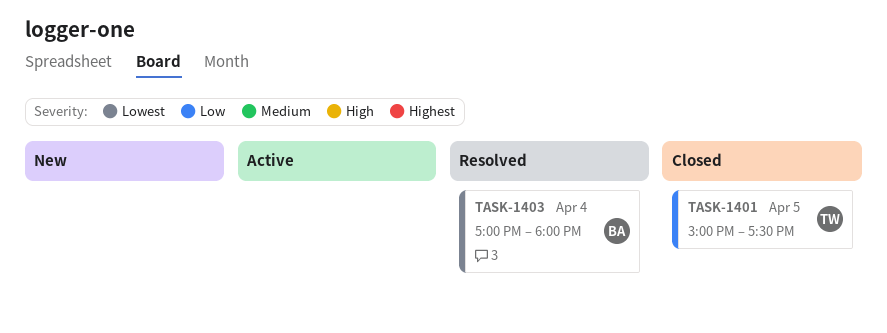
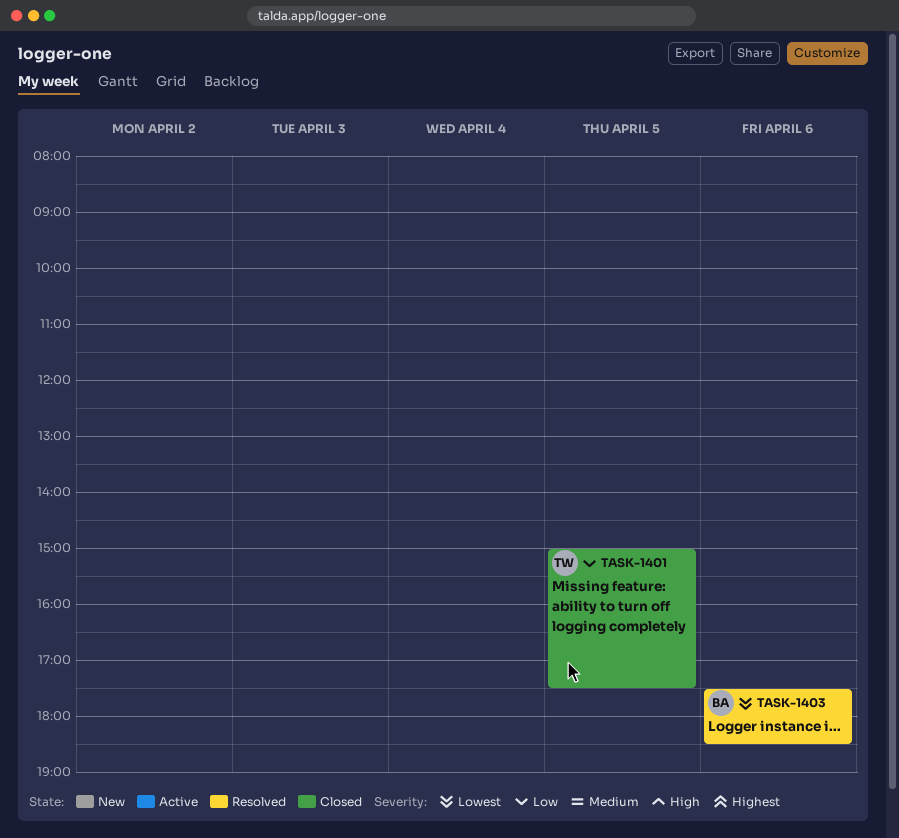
TASK-1403, day: Apr 4 -> Apr 6
TASK-1403, begins: 17:00 -> 17:30
TASK-1403, ends: 18:00 -> 18:30

